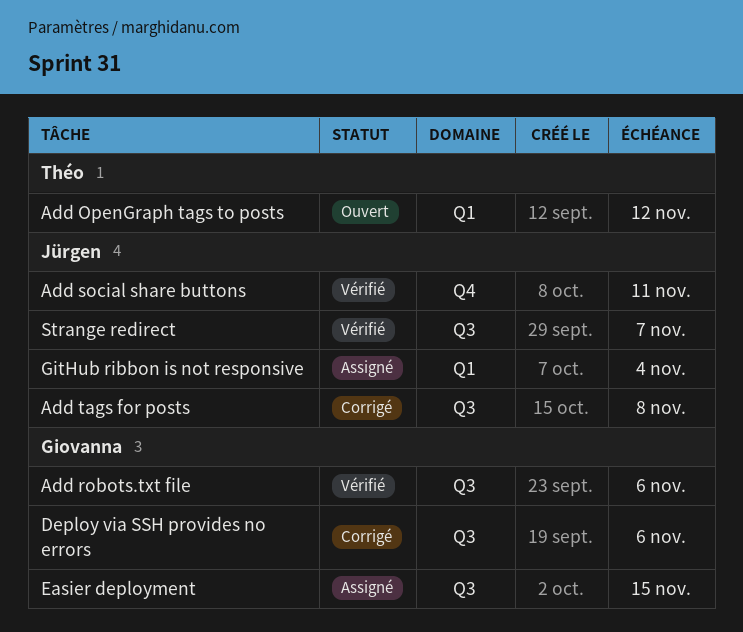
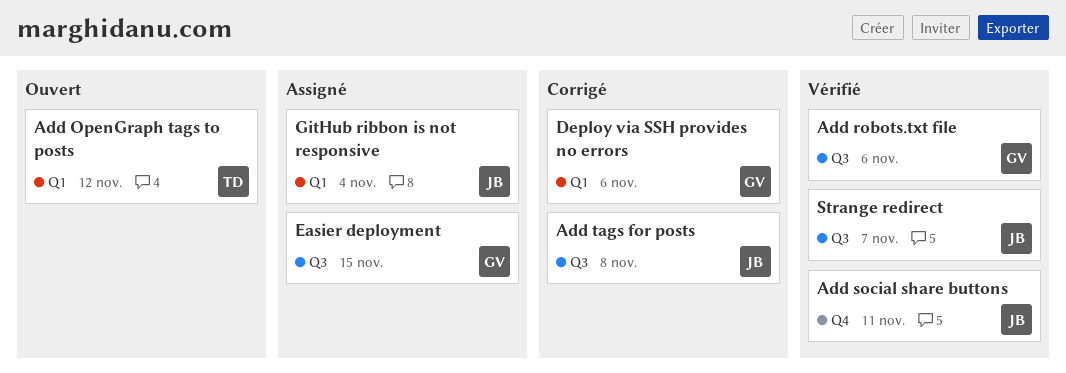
Deploy via SSH provides no errors, label: Q3 -> Q1

